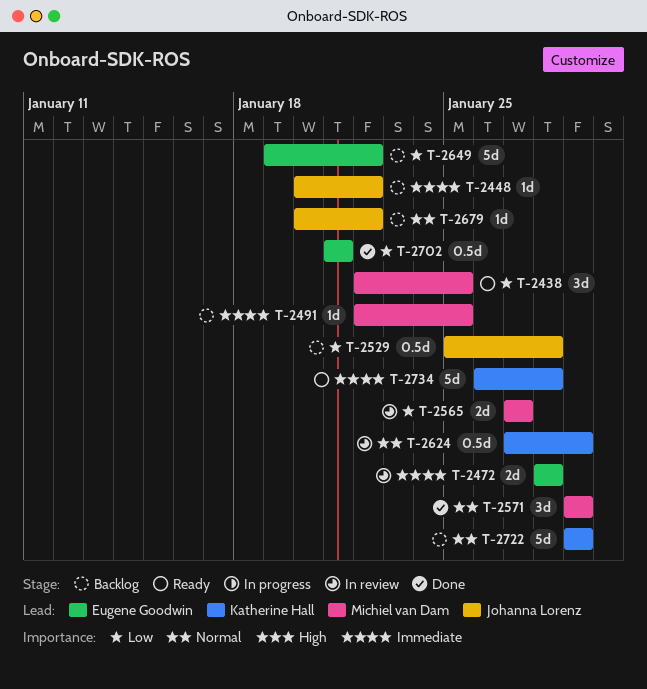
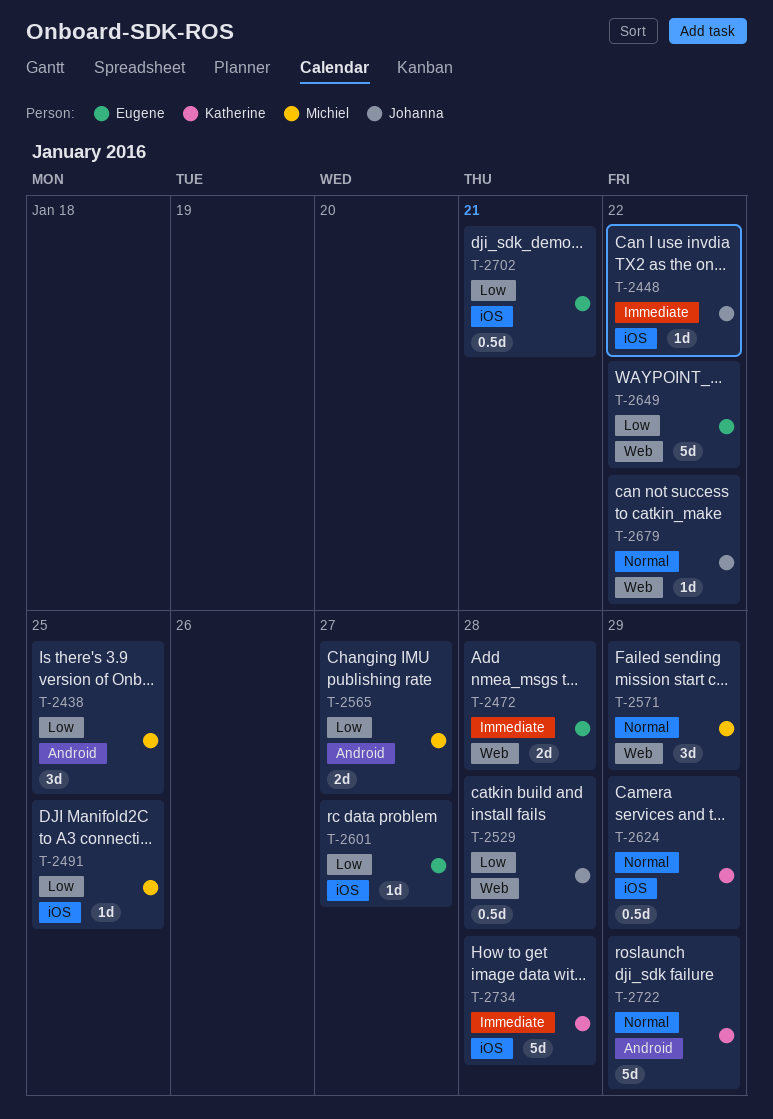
T-2491, priority: Immediate -> Low
T-2601: none -> present

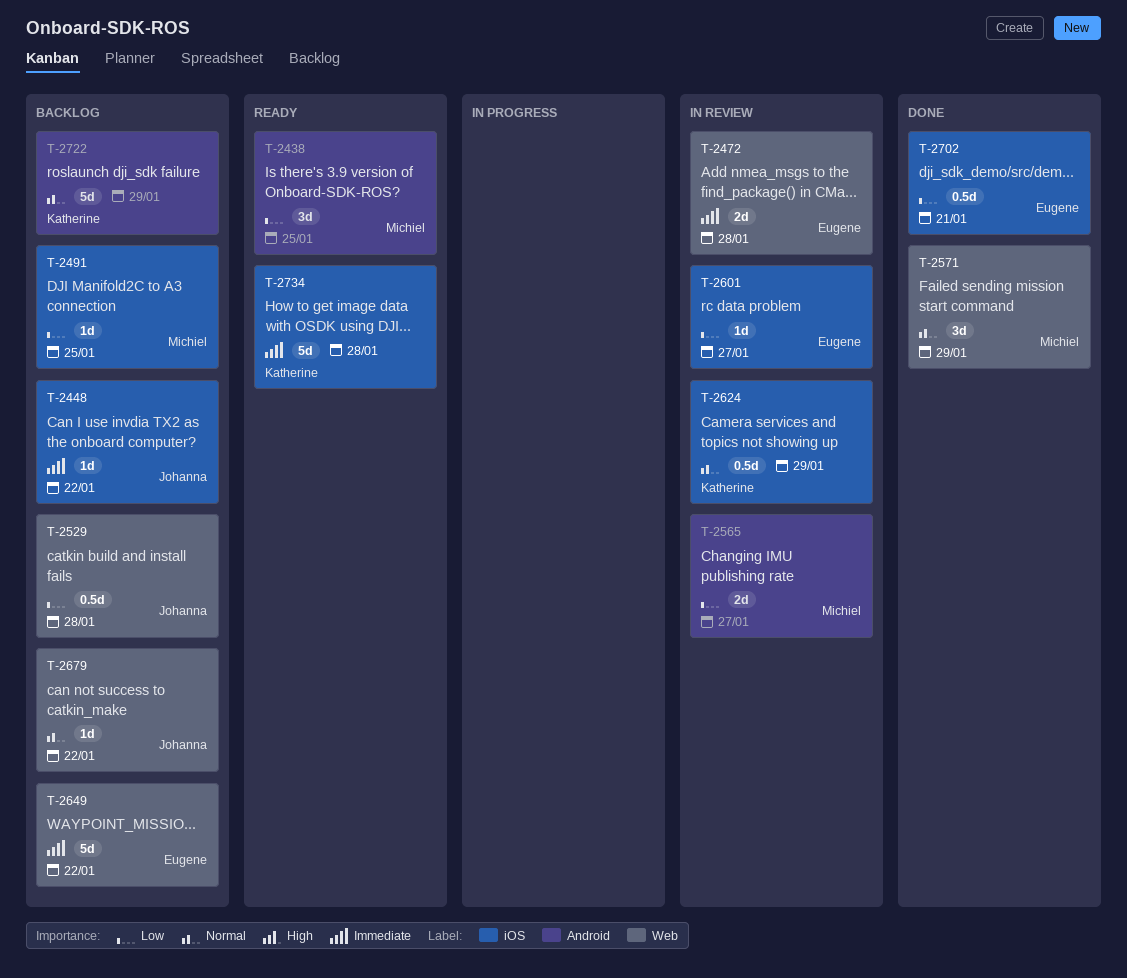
T-2649, priority: Low -> Immediate

